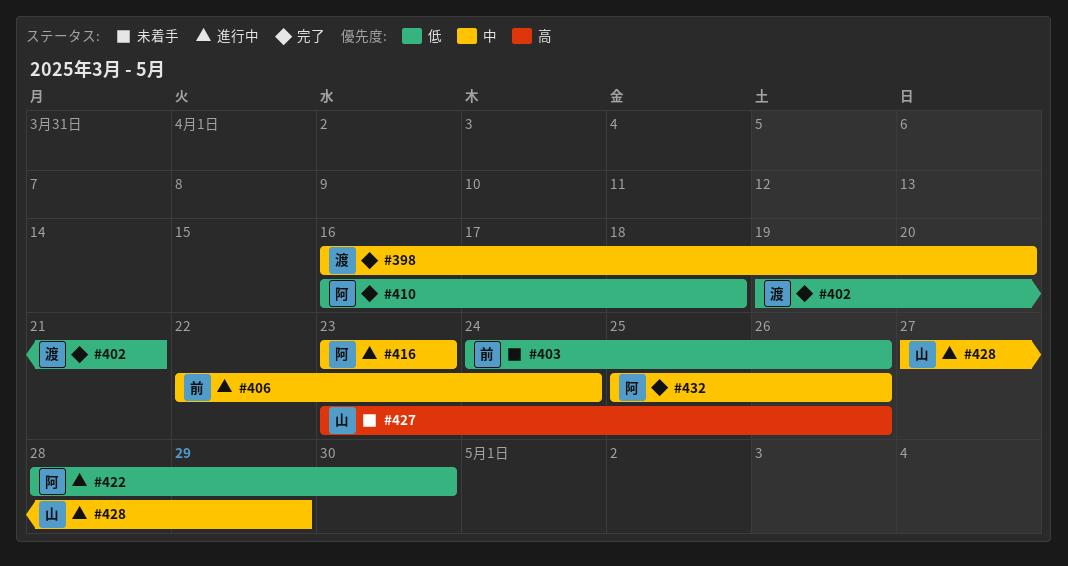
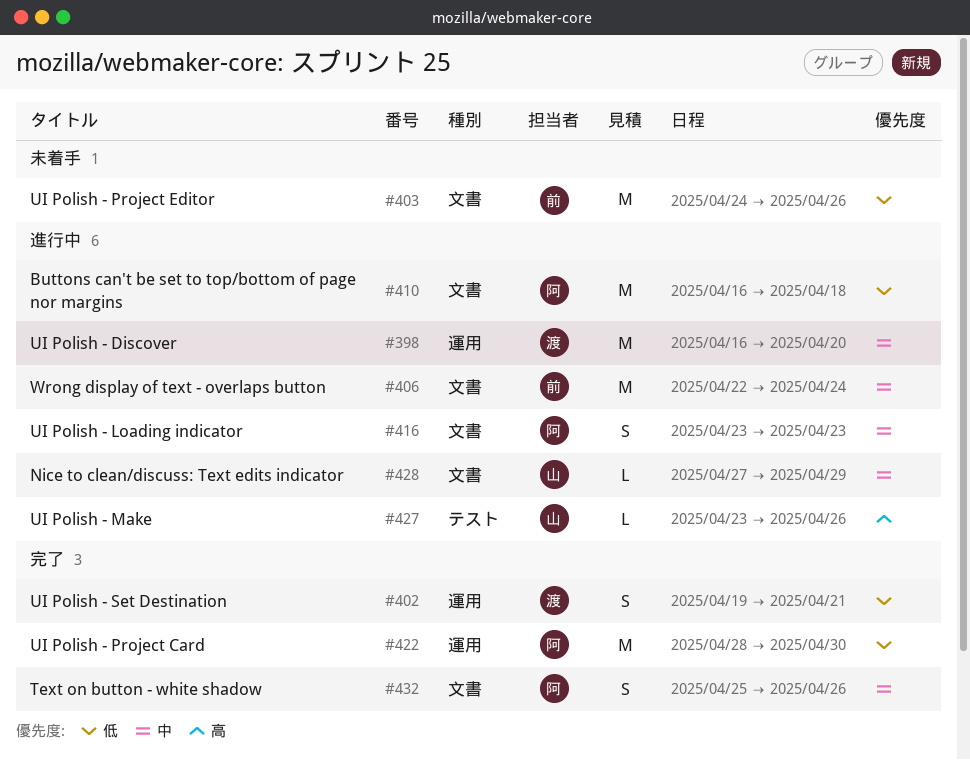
#398, status: 完了 -> 進行中
#410, status: 完了 -> 進行中
#422, status: 進行中 -> 完了
#427, status: 未着手 -> 進行中

